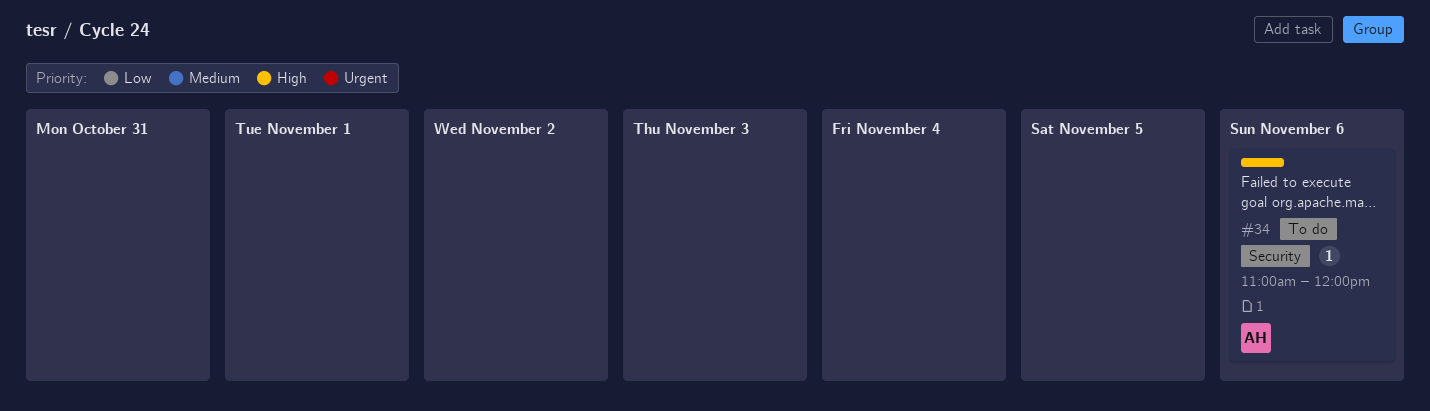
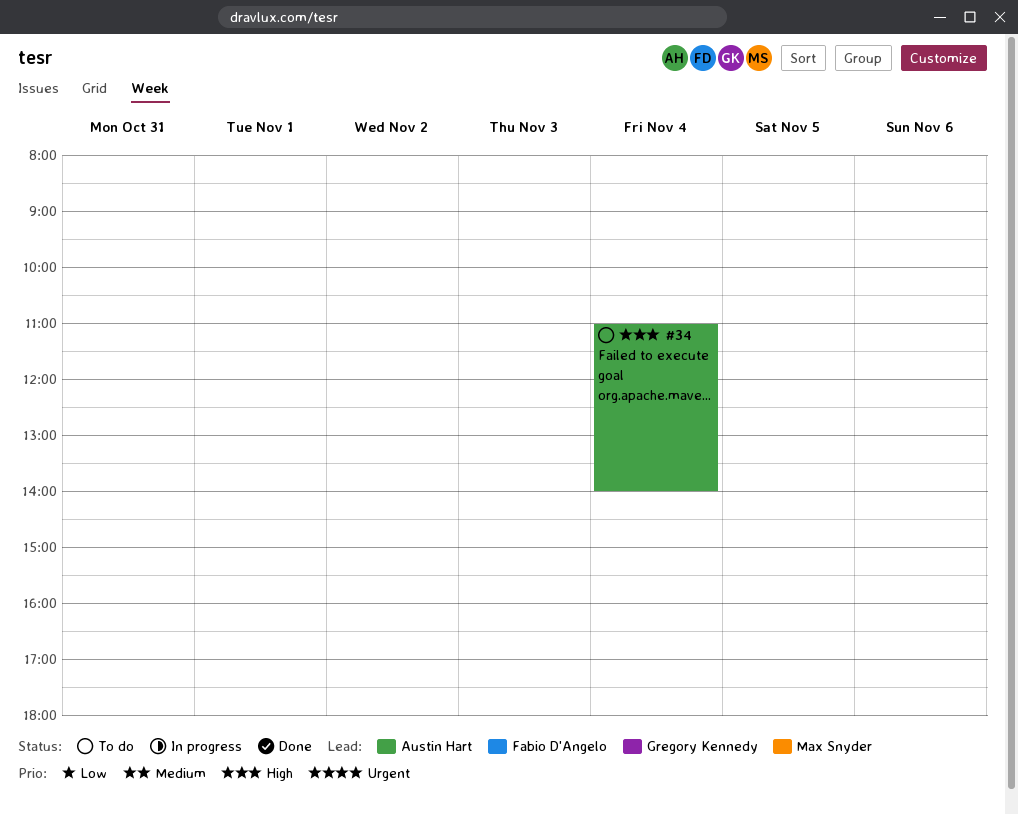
#34, day: Nov 6 -> Nov 4
#34, ends: 12:00 -> 14:00

